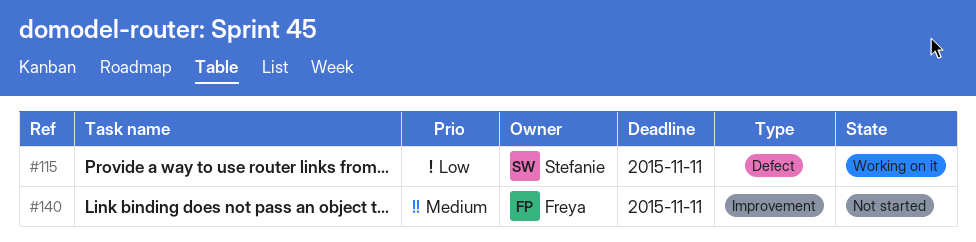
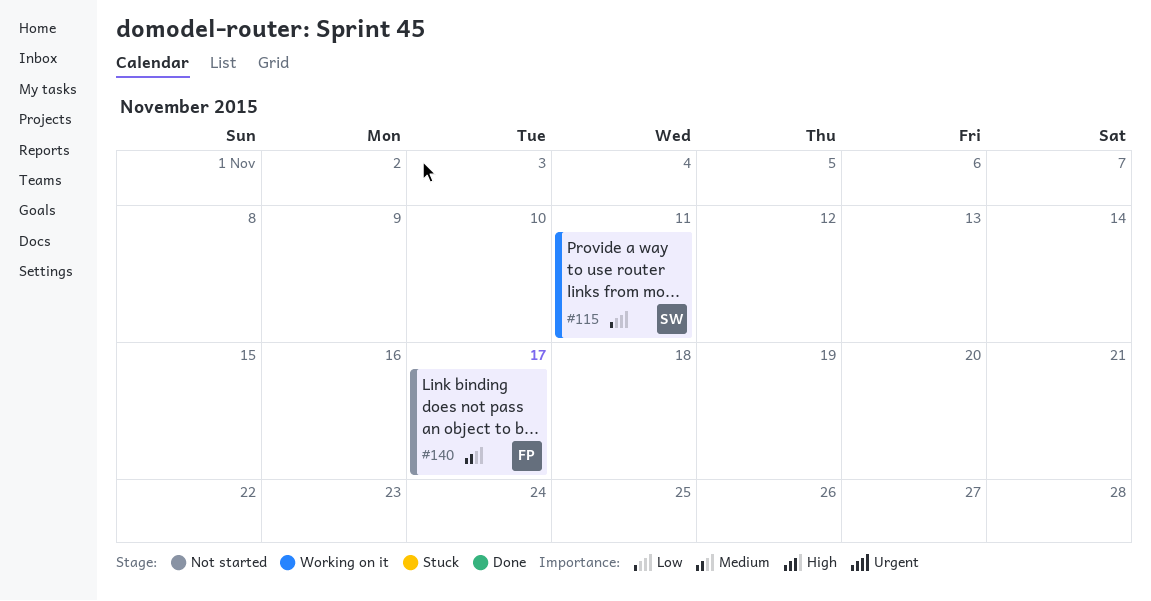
#140, due: Nov 11 -> Nov 17

